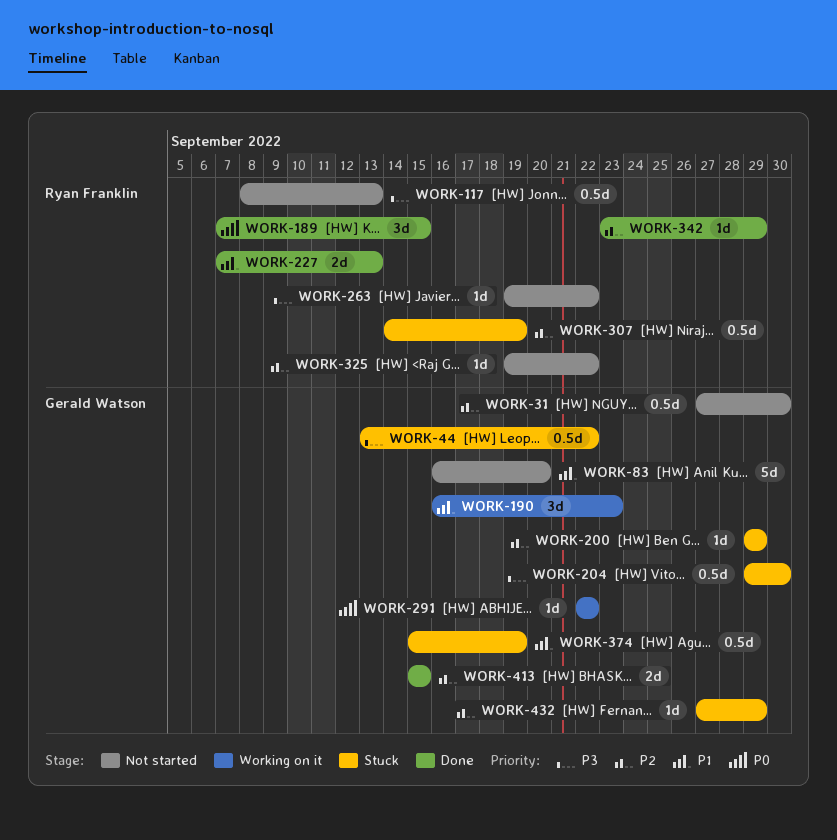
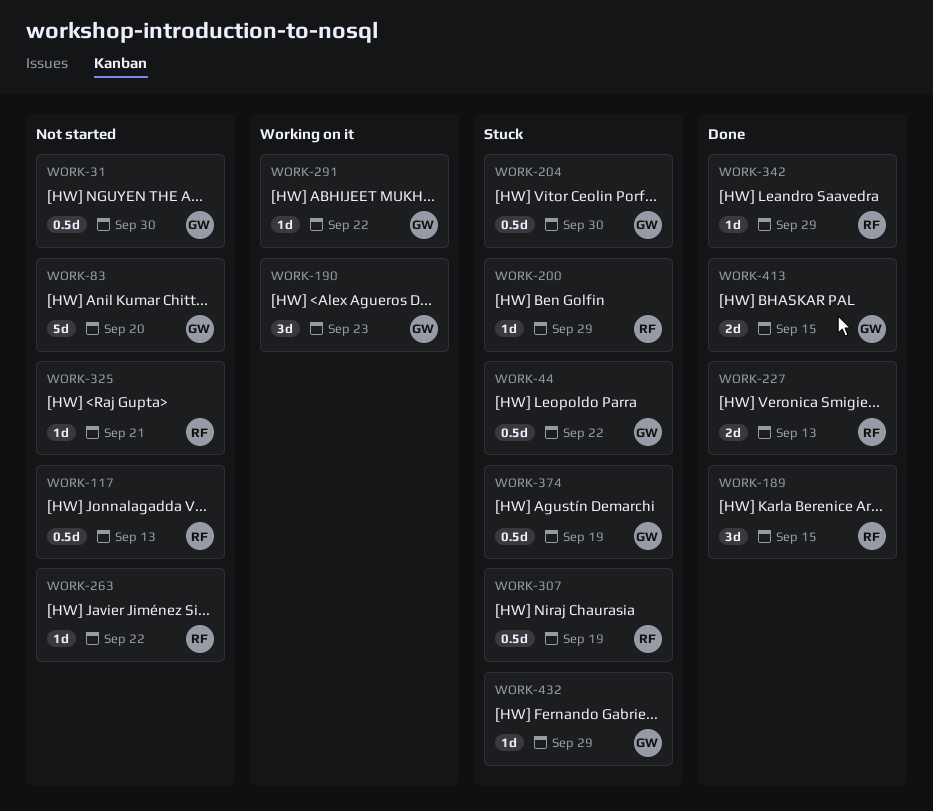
WORK-200, owner: Gerald Watson -> Ryan Franklin
WORK-325, due: Sep 22 -> Sep 21

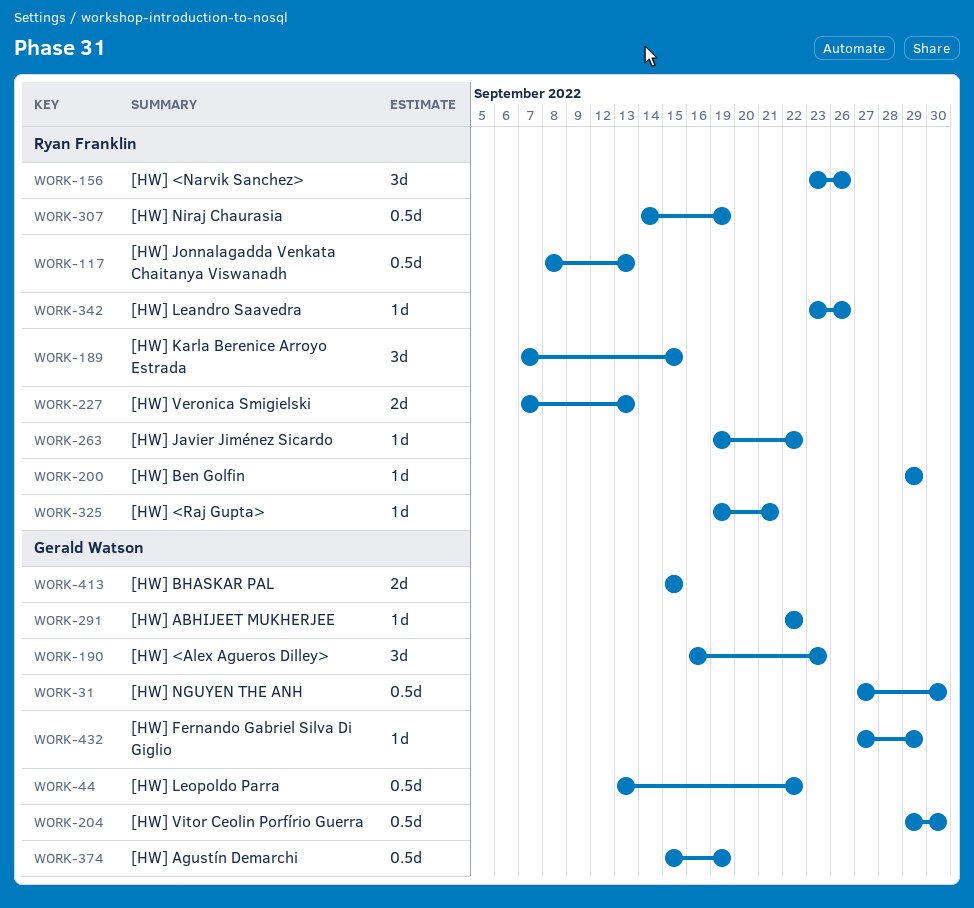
WORK-83: present -> none
WORK-156: none -> present
WORK-342, due: Sep 29 -> Sep 26

